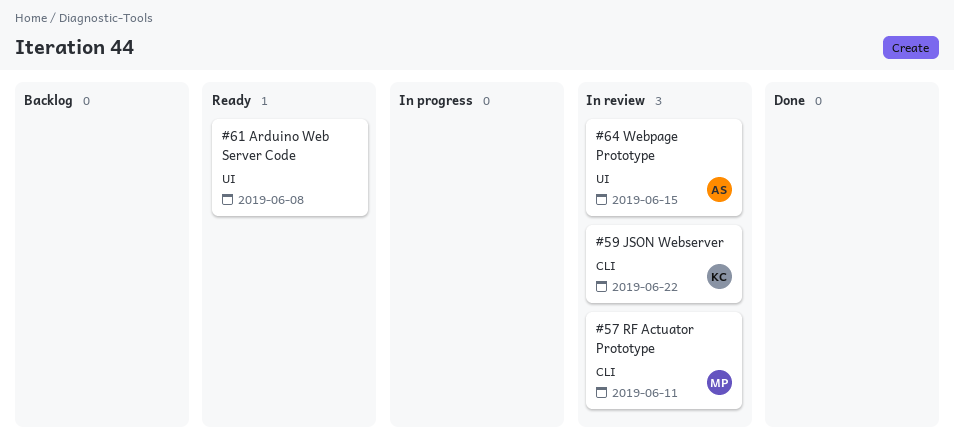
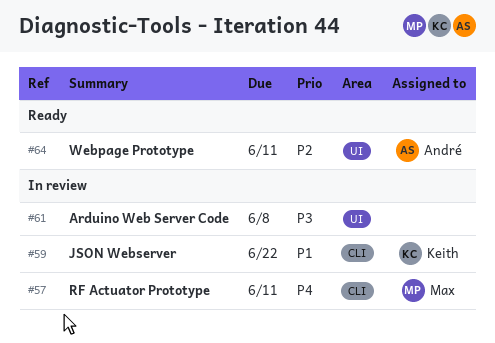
#61, status: Ready -> In review
#64, status: In review -> Ready
#64, due: Jun 15 -> Jun 11

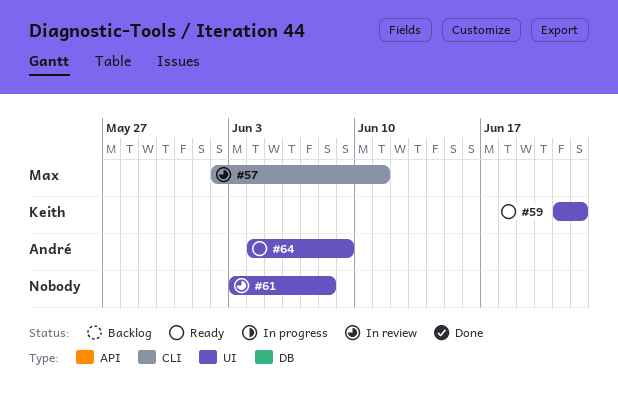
#59, status: In review -> Ready
#59, label: CLI -> UI
#64, due: Jun 11 -> Jun 9

